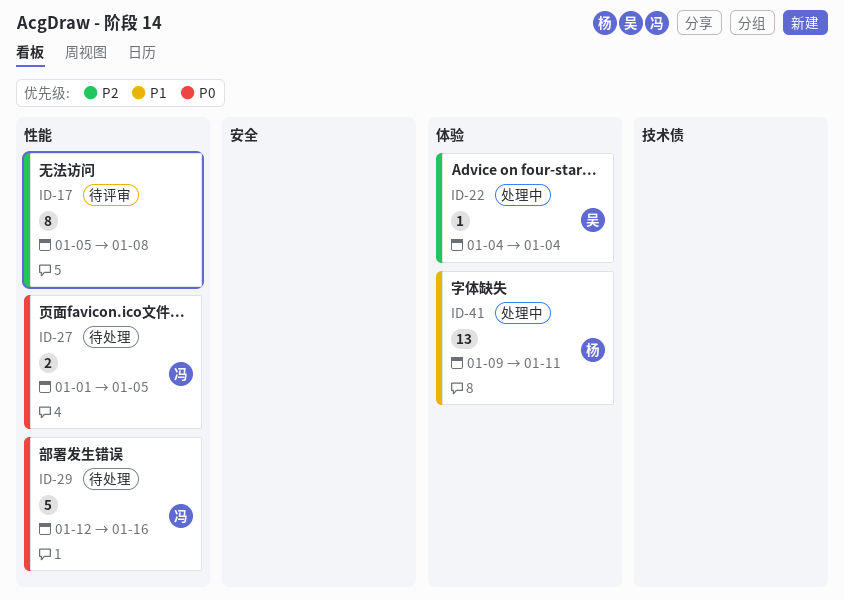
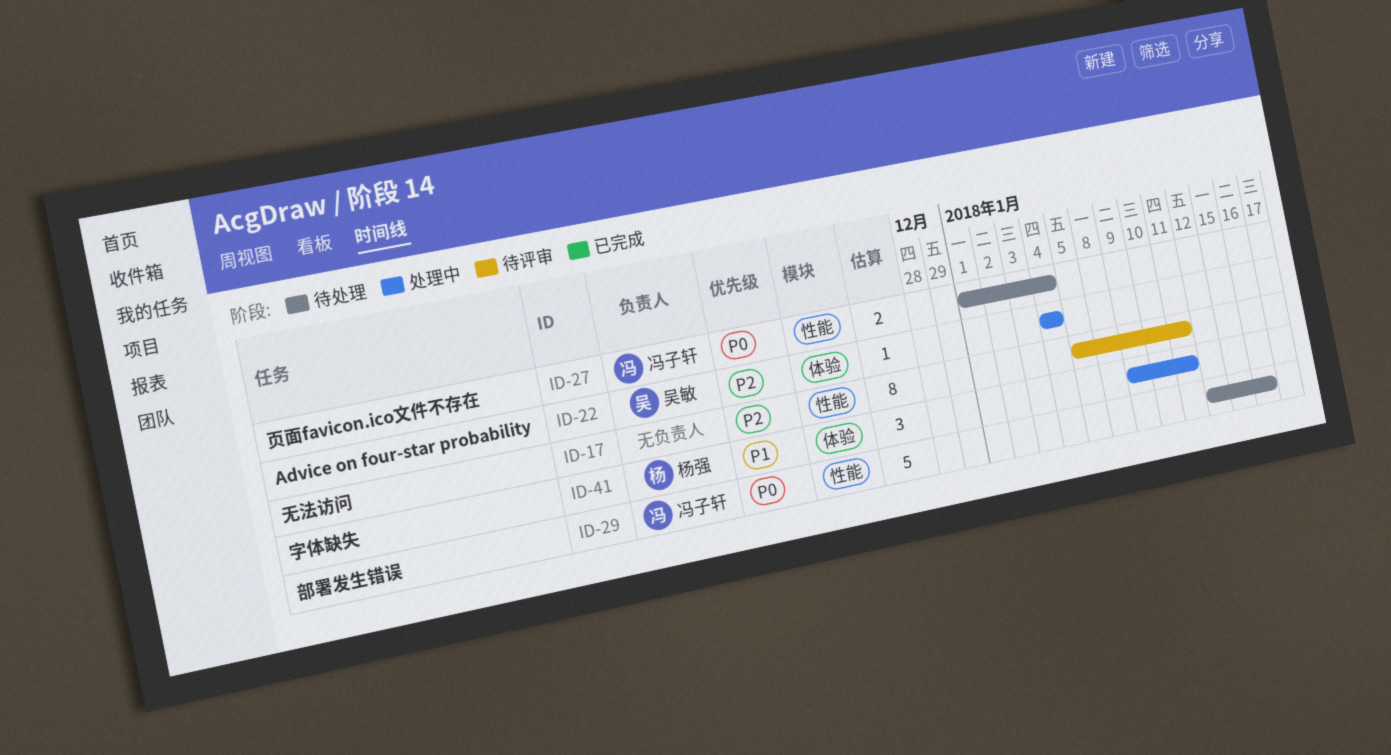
ID-17, due: Jan 8 -> Jan 11
ID-27, due: Jan 5 -> Jan 4
ID-41, estimate: 13 -> 3

